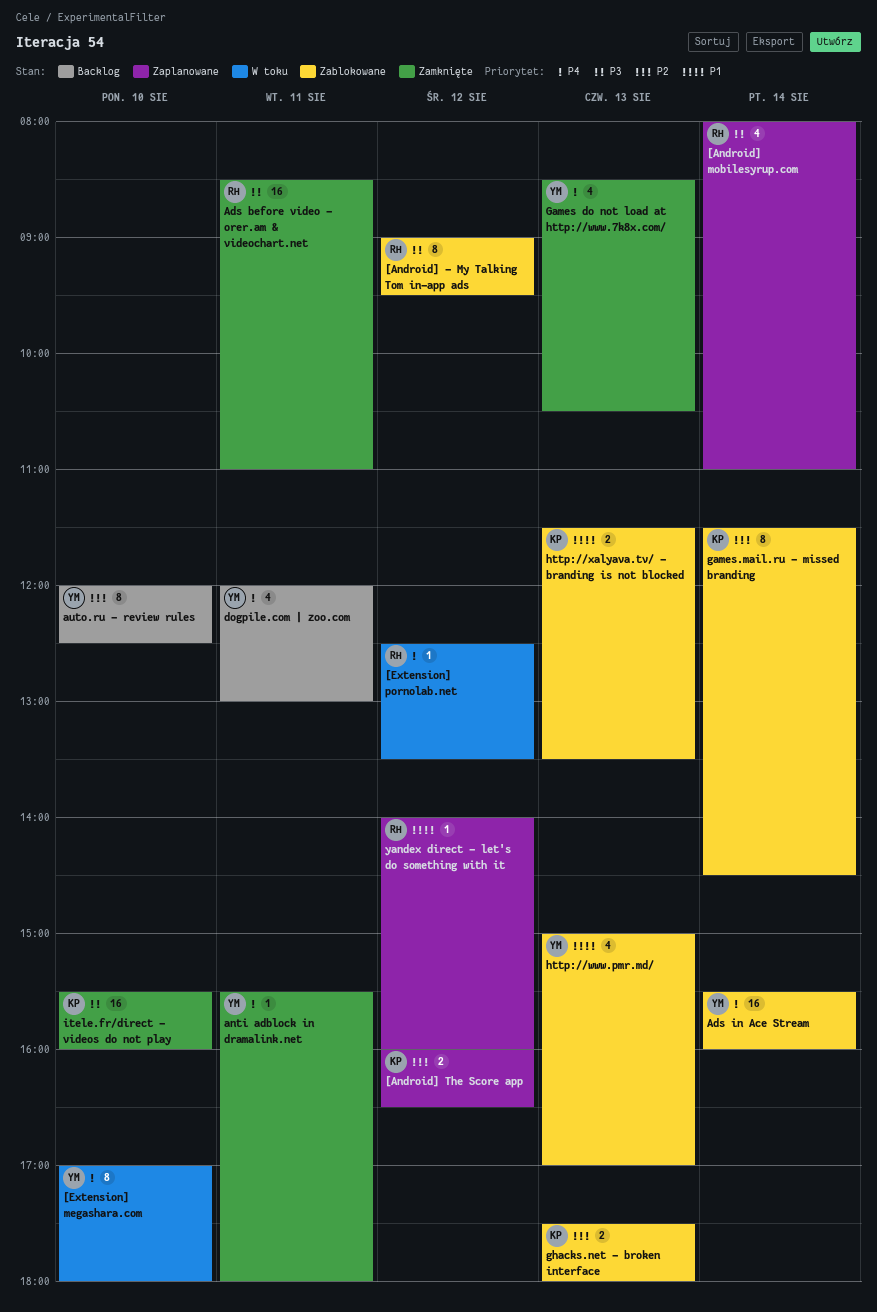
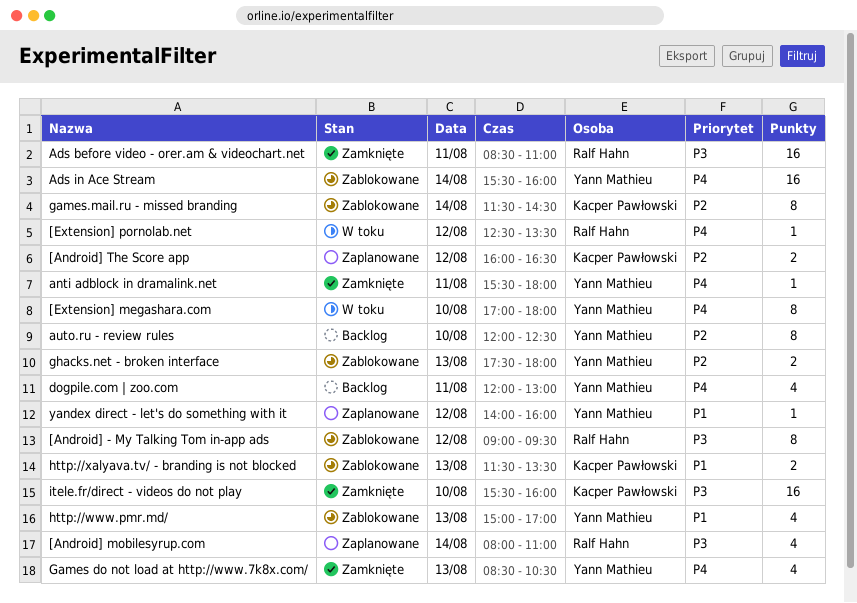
ghacks.net - broken interface, owner: Kacper Pawłowski -> Yann Mathieu
yandex direct - let's do something with it, owner: Ralf Hahn -> Yann Mathieu

